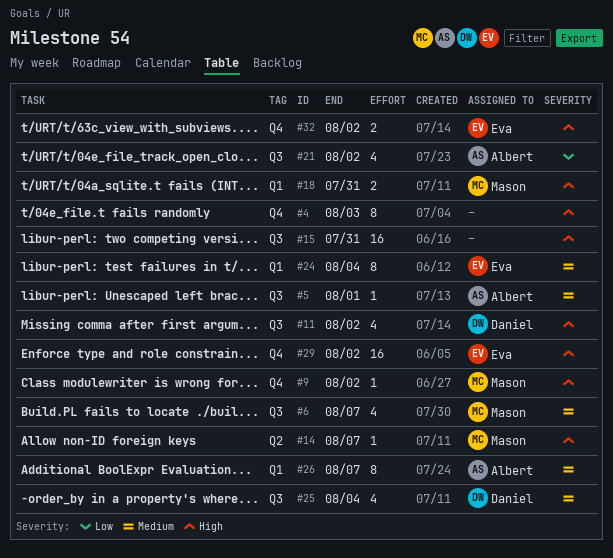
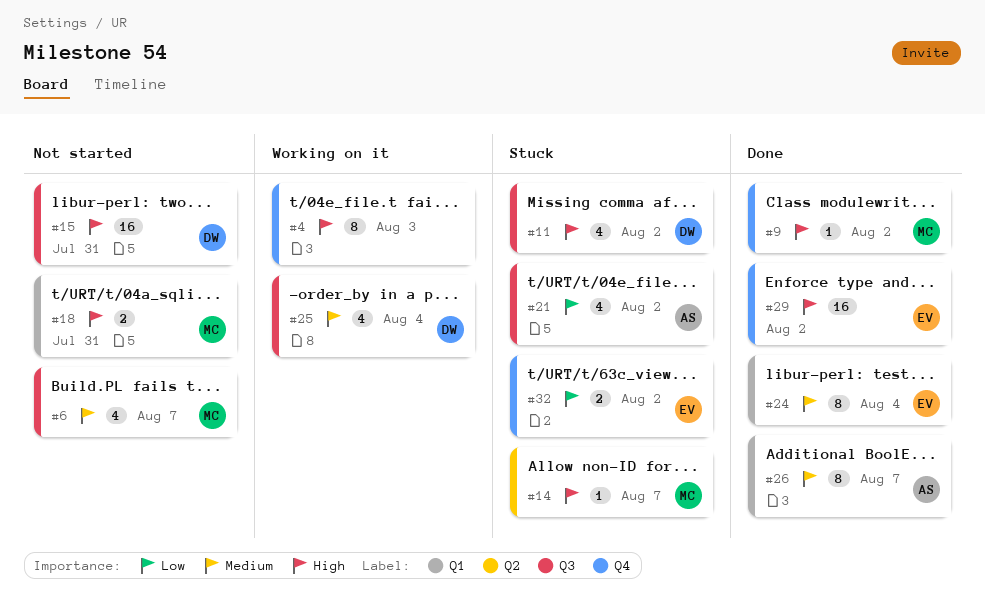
#5: present -> none
#15, owner: none -> Daniel
#32, priority: High -> Low

